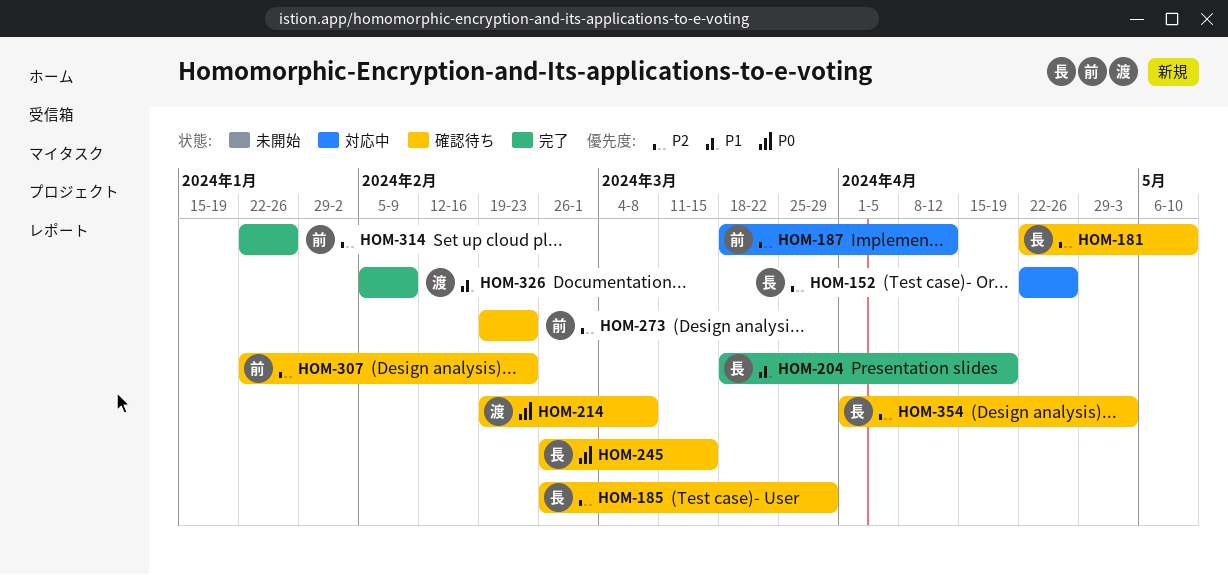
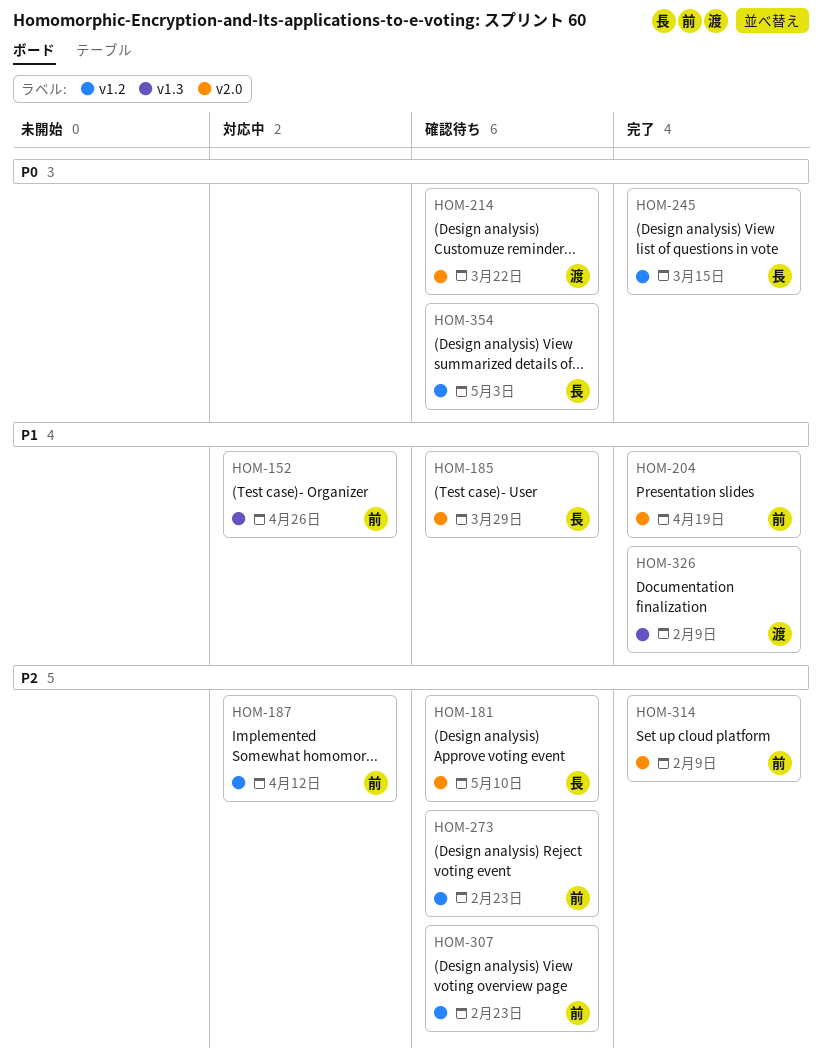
HOM-152, owner: 長 -> 前
HOM-152, priority: P2 -> P1
HOM-185, priority: P2 -> P1
HOM-204, owner: 長 -> 前
HOM-214, due: Mar 8 -> Mar 22
HOM-245, status: 確認待ち -> 完了
HOM-314, due: Jan 26 -> Feb 9
HOM-354, priority: P2 -> P0

